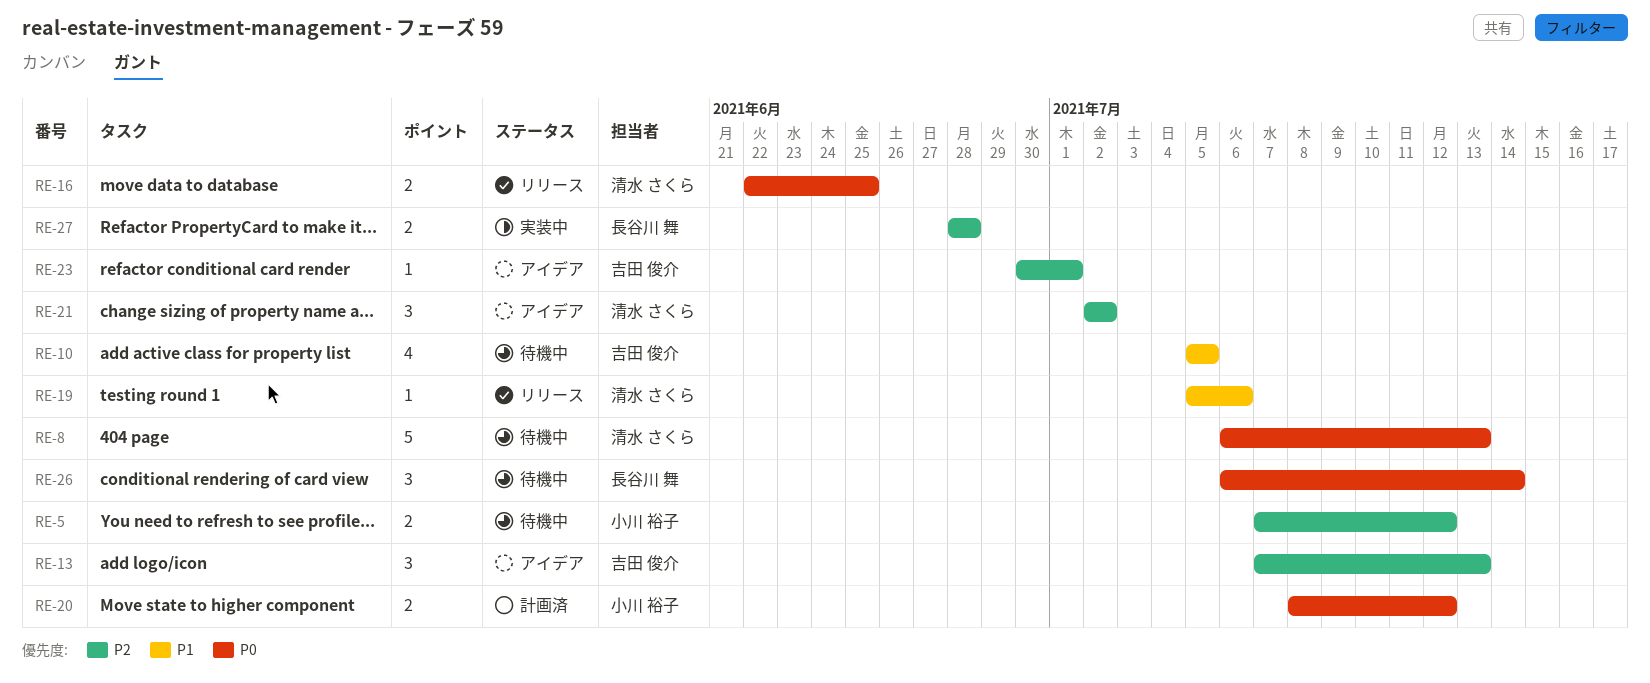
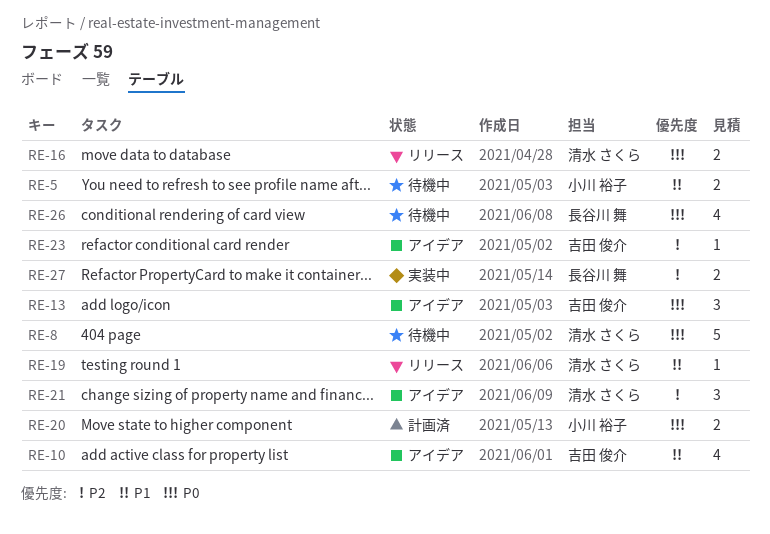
RE-5, priority: P2 -> P1
RE-10, status: 待機中 -> アイデア
RE-13, priority: P2 -> P0
RE-26, estimate: 3 -> 4

